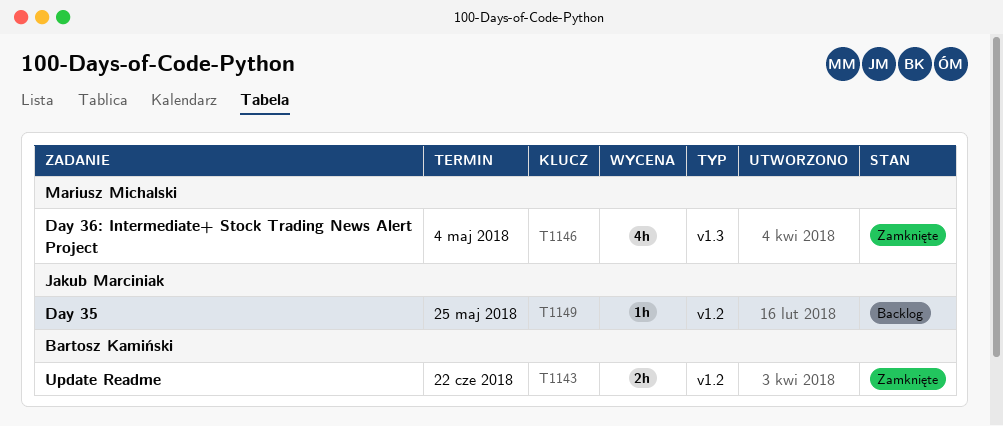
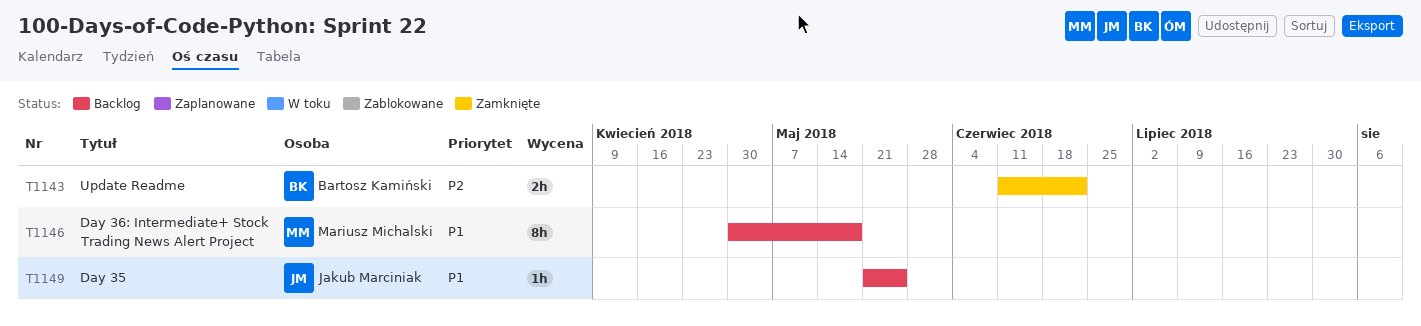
T1146, status: Zamknięte -> Backlog
T1146, estimate: 4h -> 8h
T1146, due: May 4 -> May 18

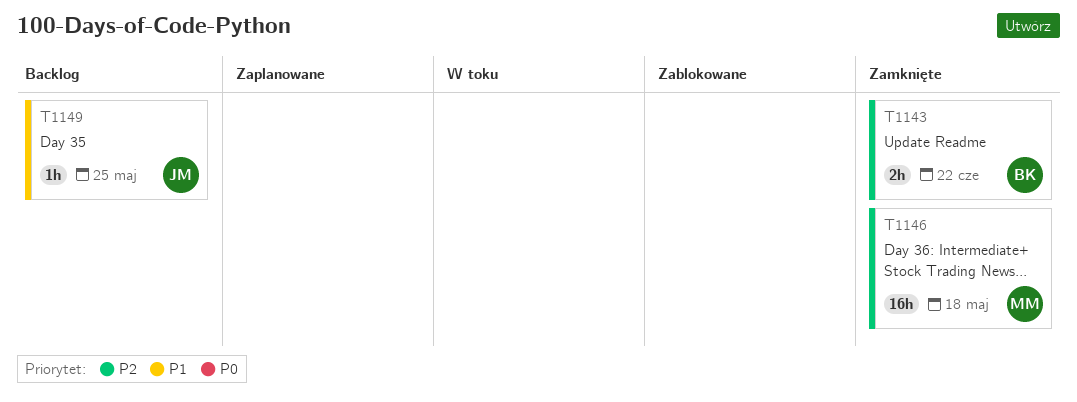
T1146, status: Backlog -> Zamknięte
T1146, priority: P1 -> P2
T1146, estimate: 8h -> 16h

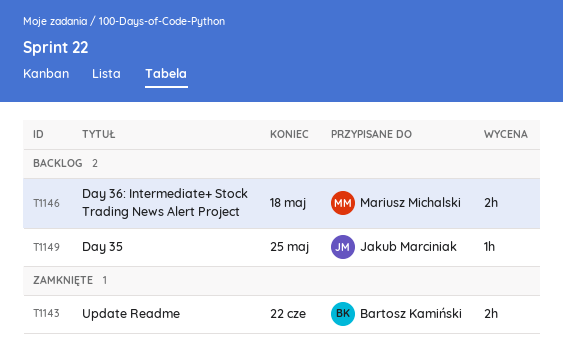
T1146, status: Zamknięte -> Backlog
T1146, estimate: 16h -> 2h

